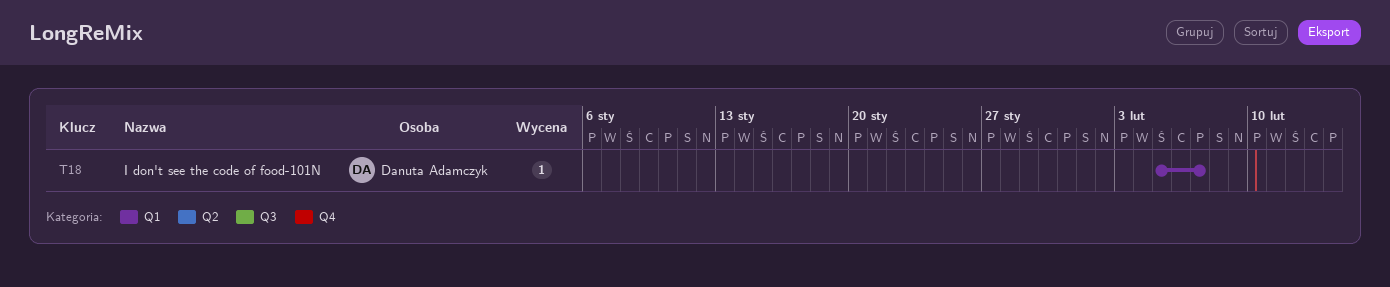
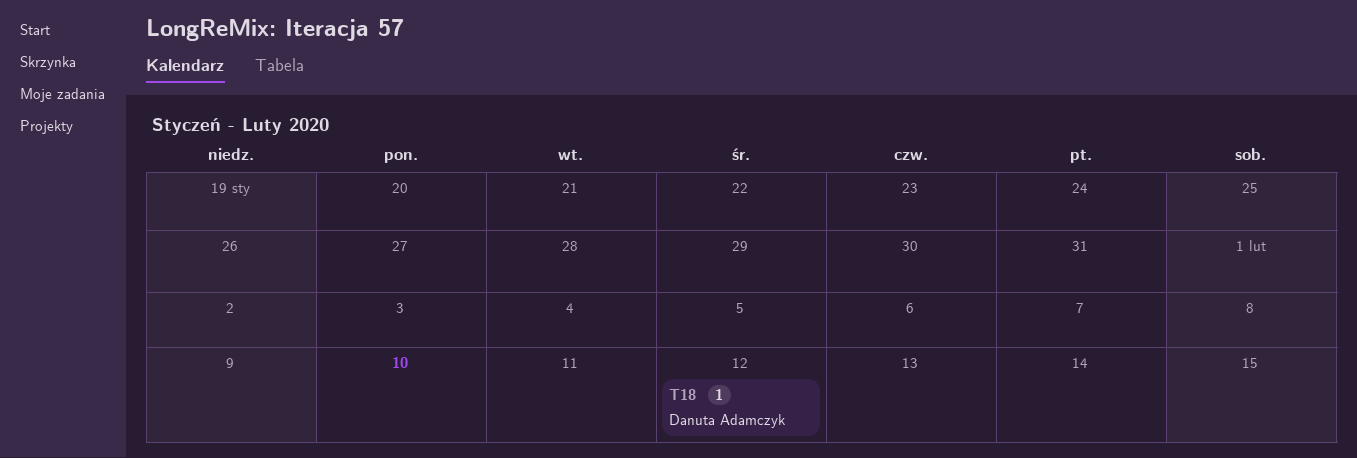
T18, due: Feb 7 -> Feb 12

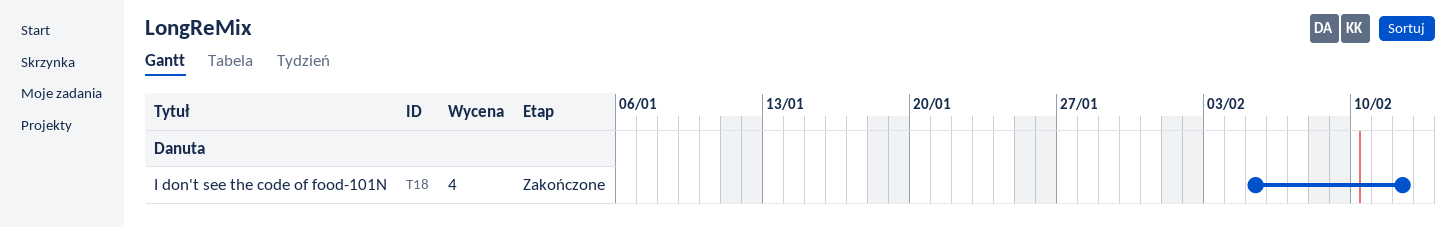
T18, estimate: 1 -> 4

